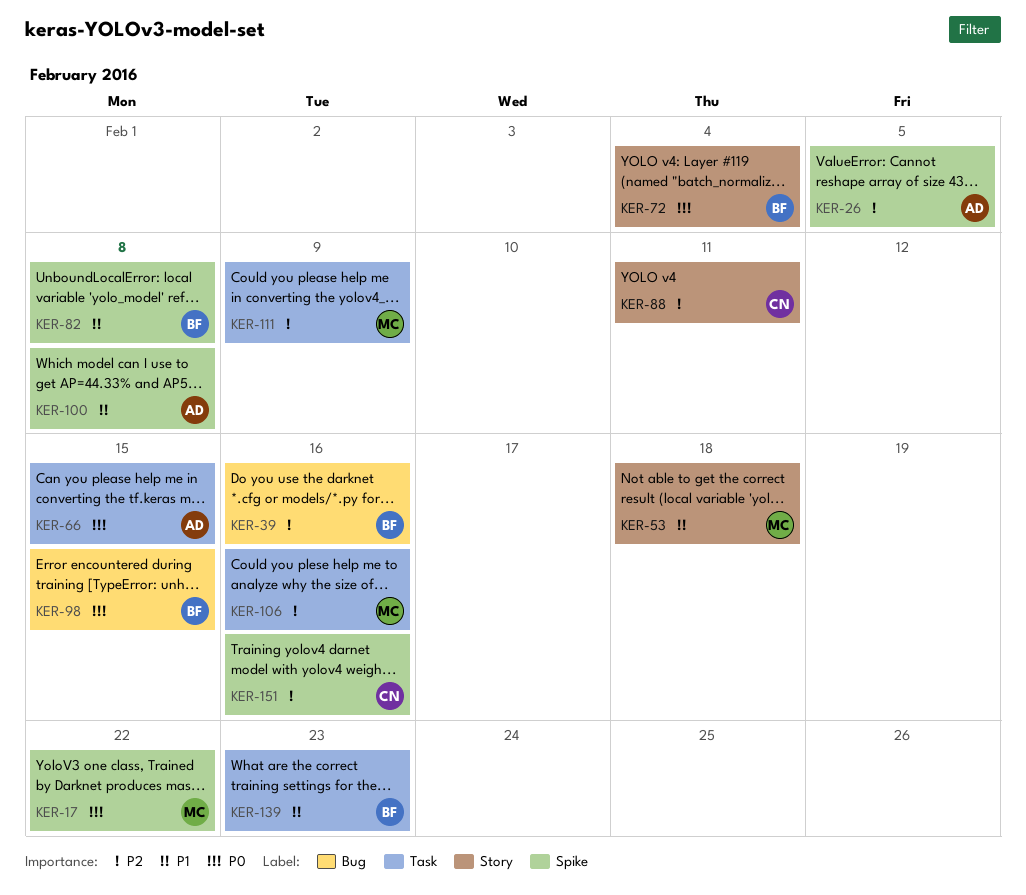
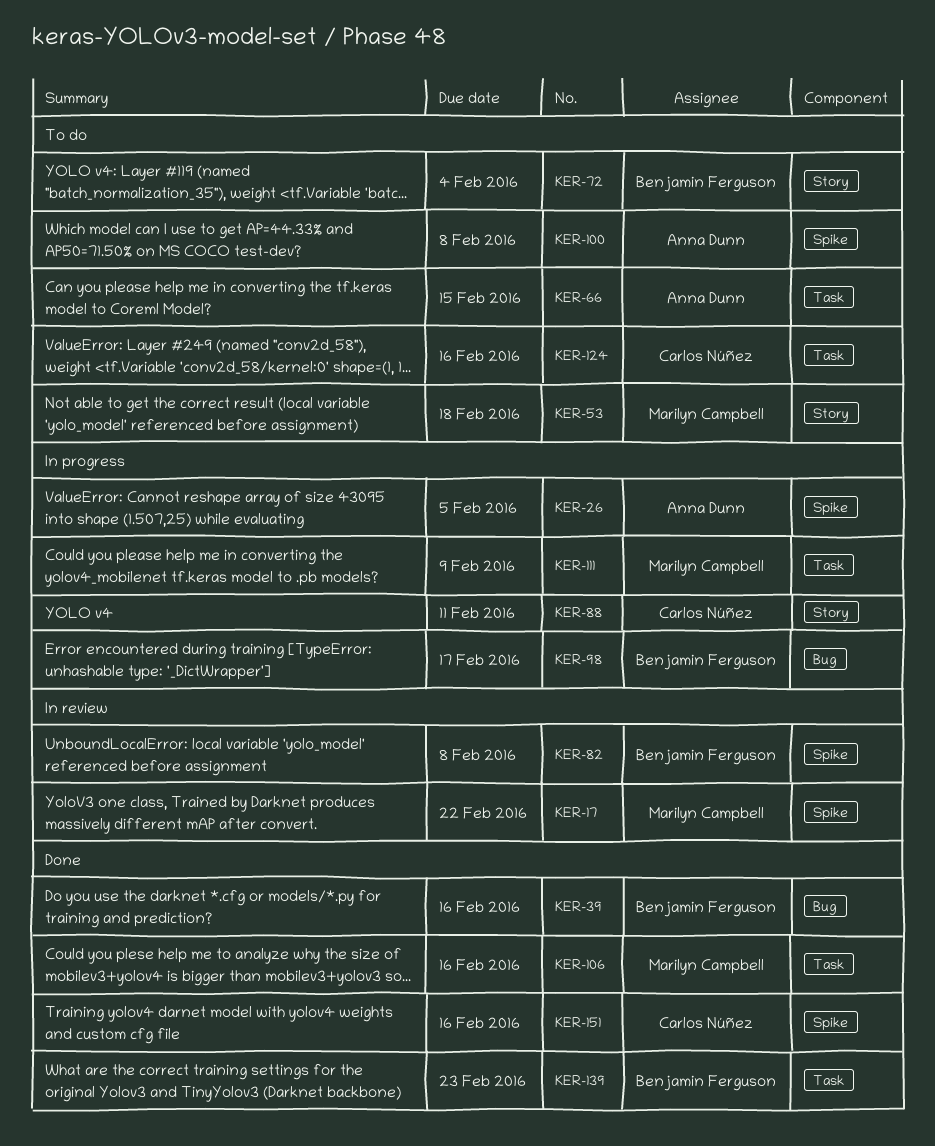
KER-98, due: Feb 15 -> Feb 17
KER-124: none -> present

